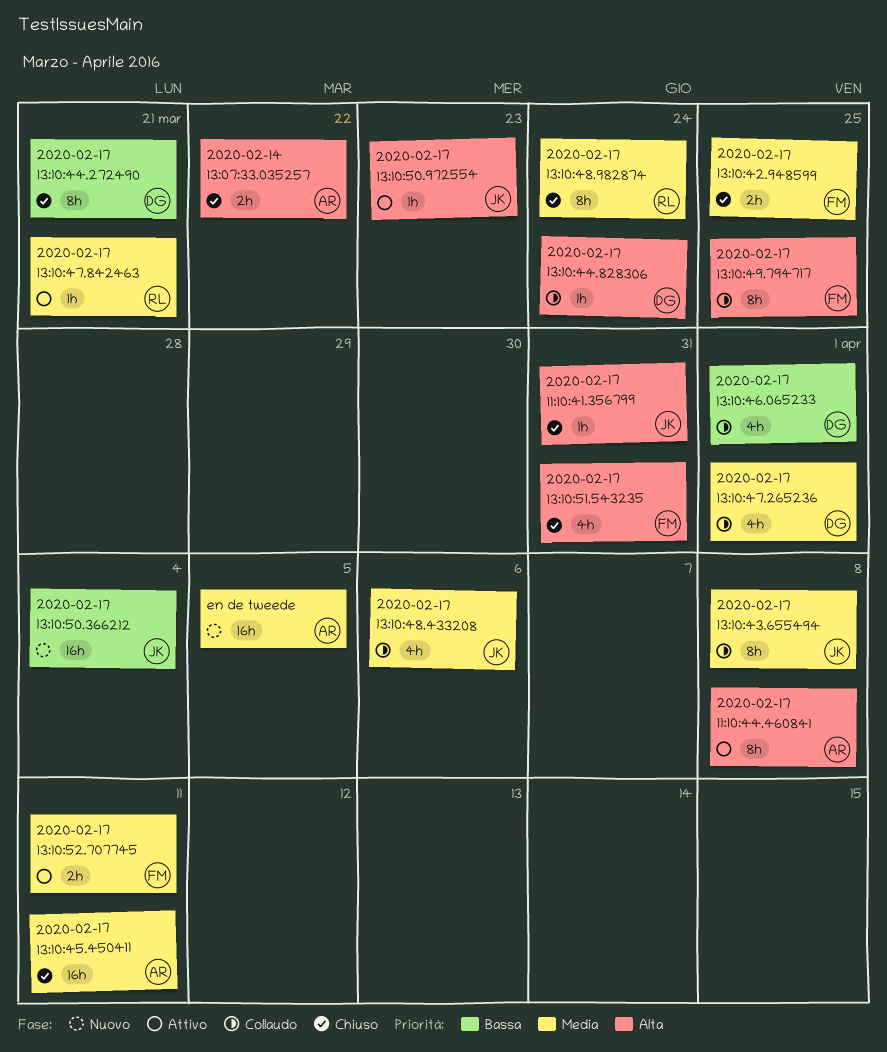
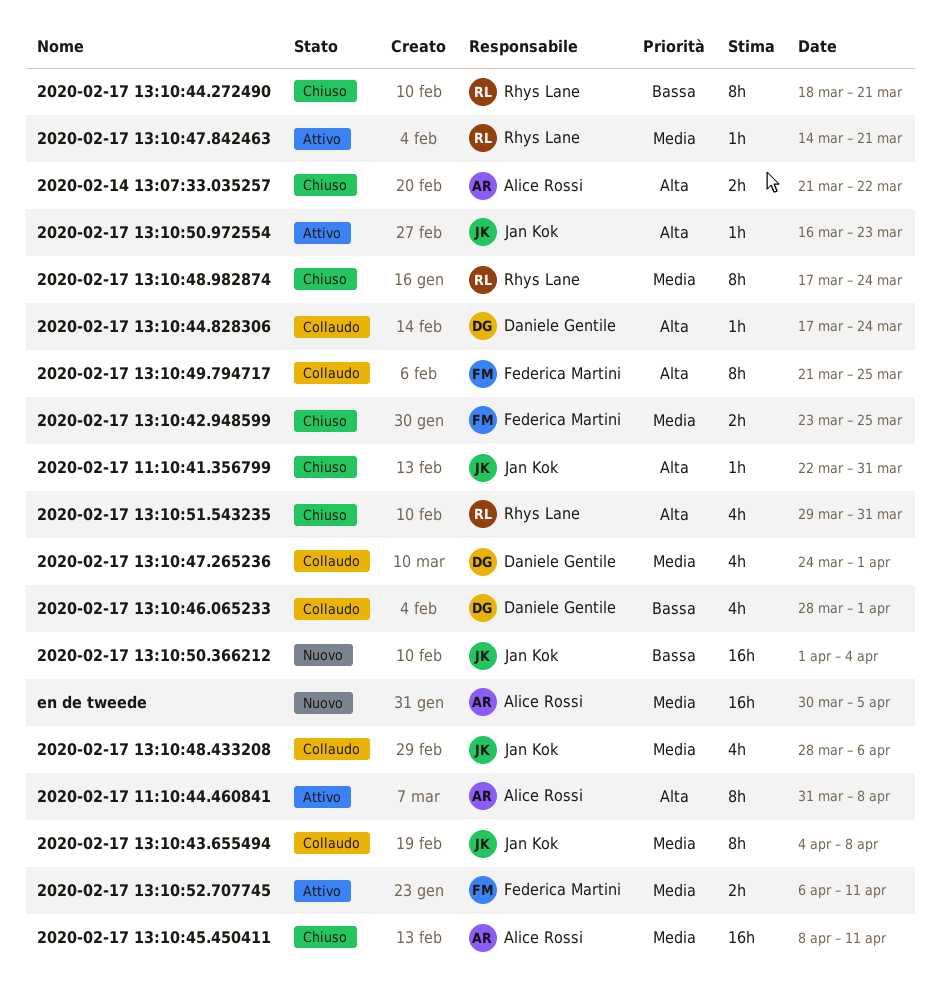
2020-02-17 13:10:44.272490, owner: Daniele Gentile -> Rhys Lane
2020-02-17 13:10:51.543235, owner: Federica Martini -> Rhys Lane

